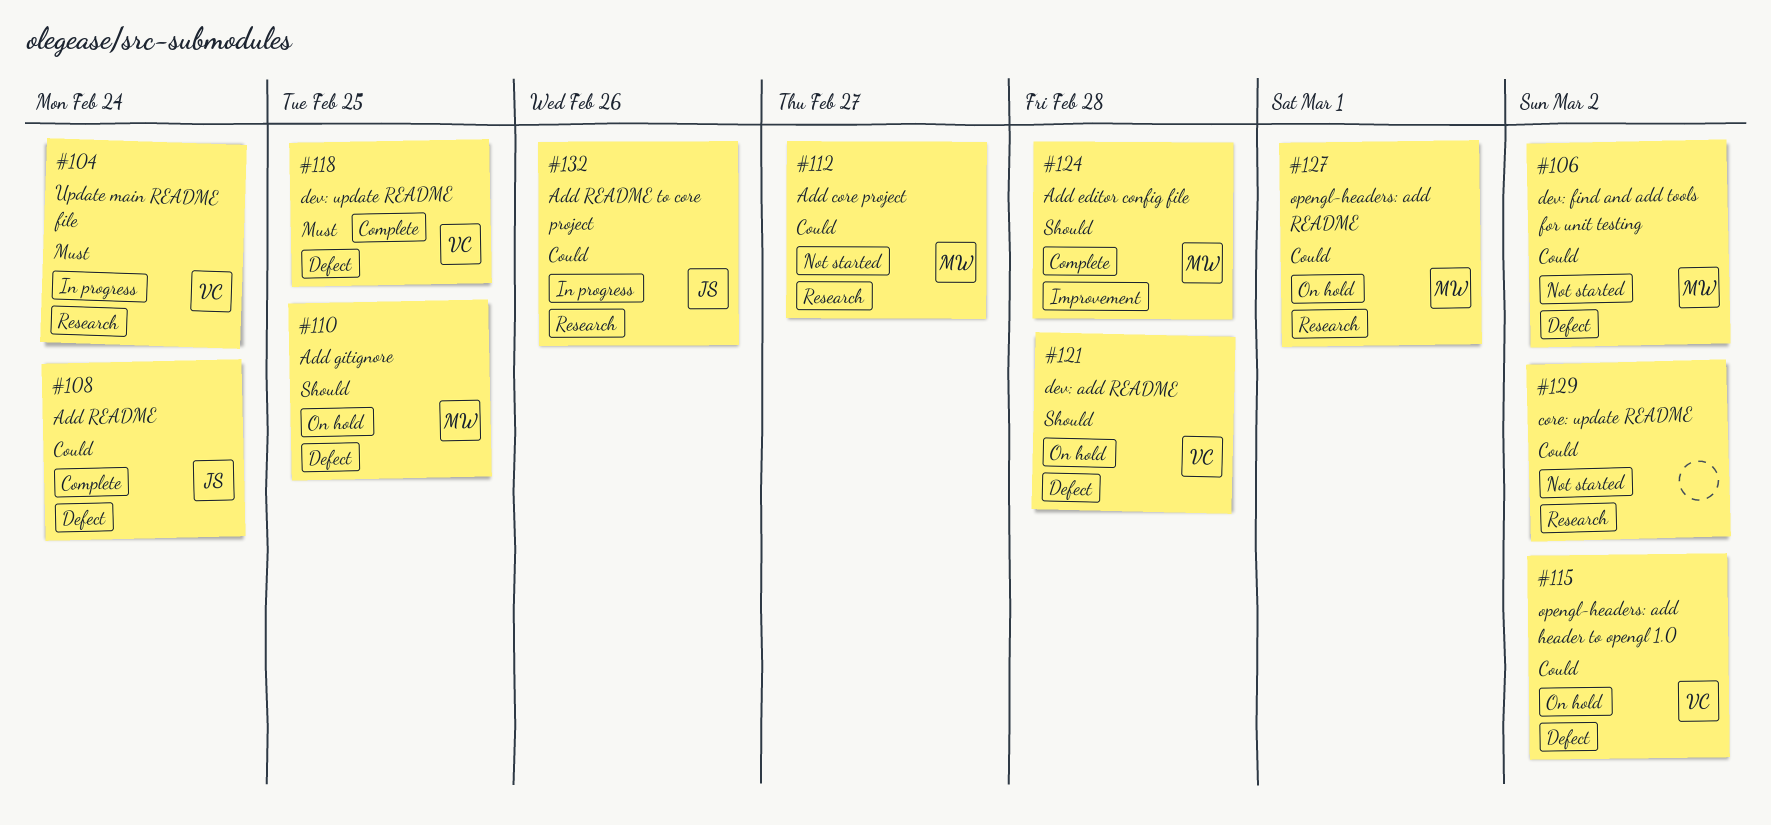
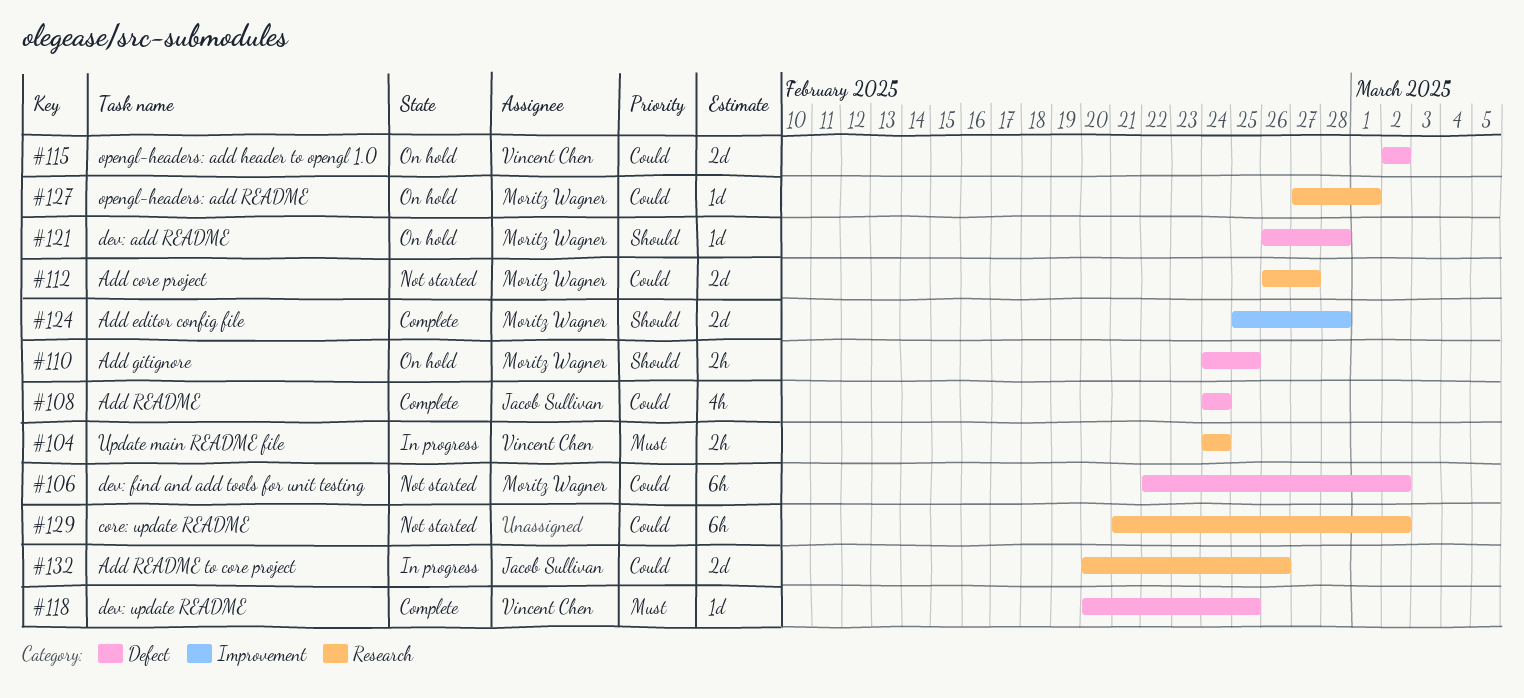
#121, owner: Vincent Chen -> Moritz Wagner

